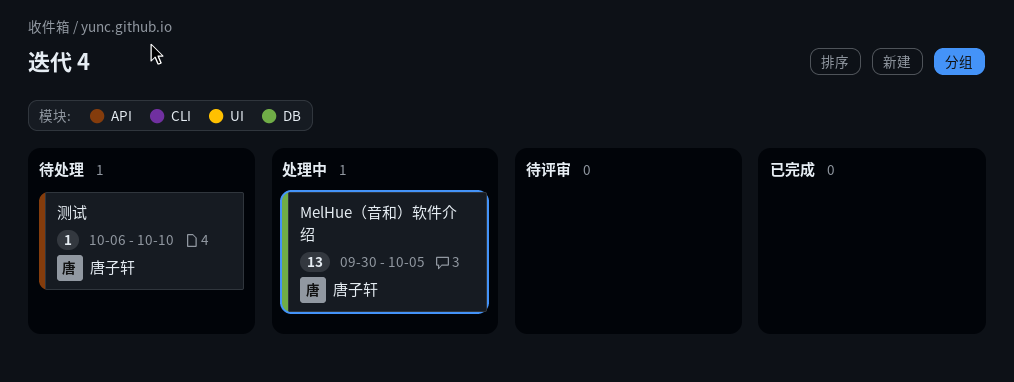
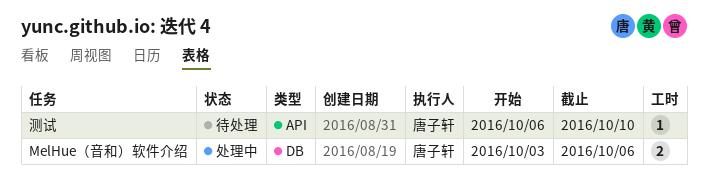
MelHue（音和）软件介绍, estimate: 13 -> 2
MelHue（音和）软件介绍, start: Sep 30 -> Oct 3
MelHue（音和）软件介绍, due: Oct 5 -> Oct 6

